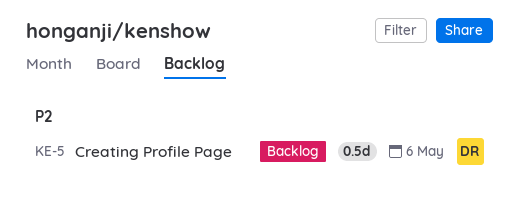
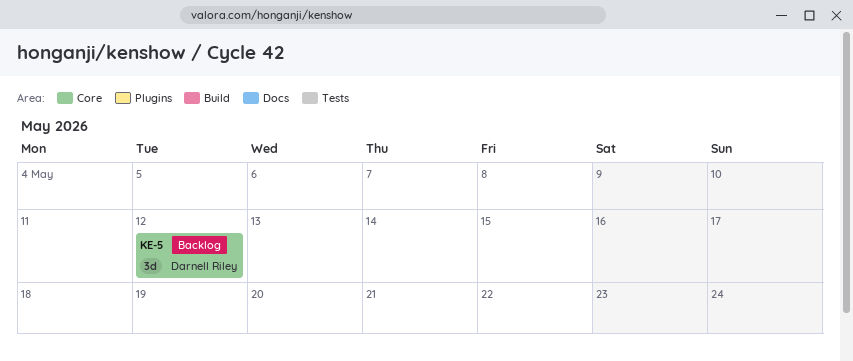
KE-5, estimate: 0.5d -> 3d
KE-5, due: May 6 -> May 12

